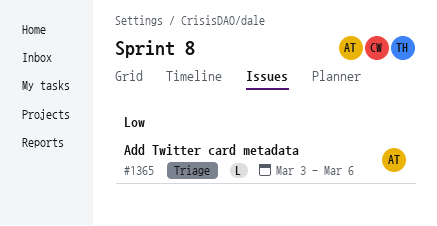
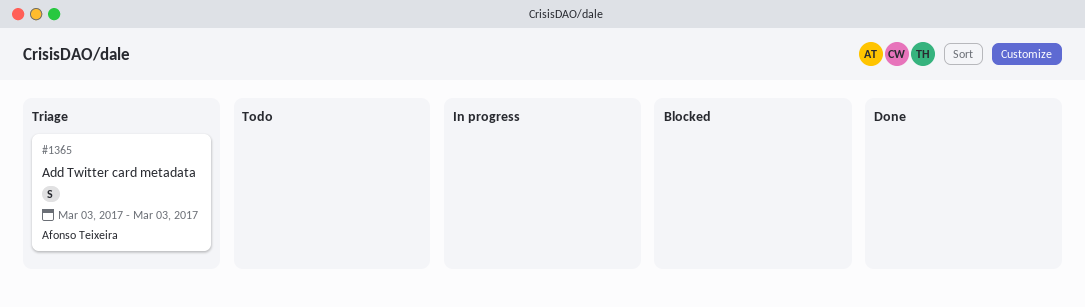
#1365, estimate: L -> S
#1365, due: Mar 6 -> Mar 3

